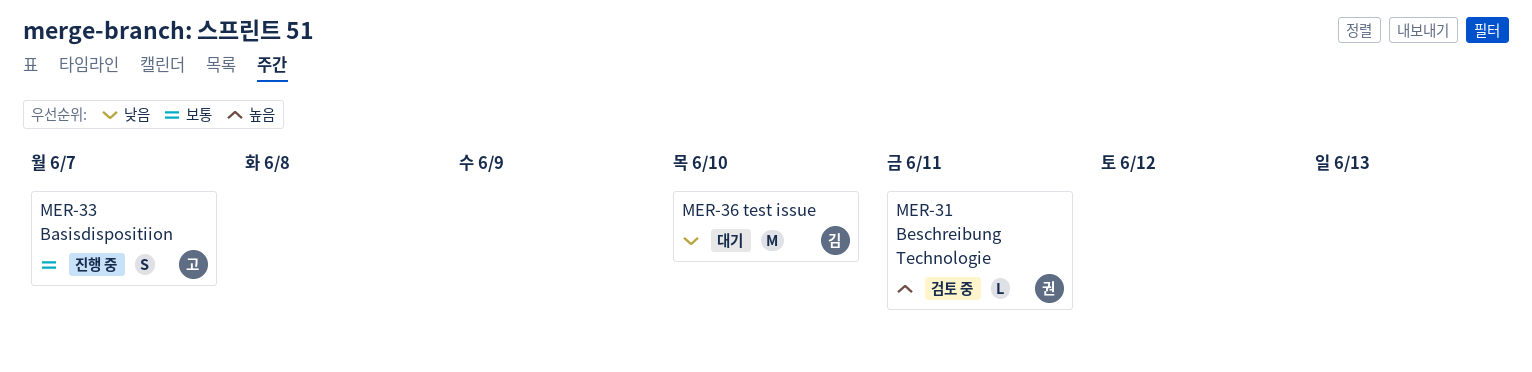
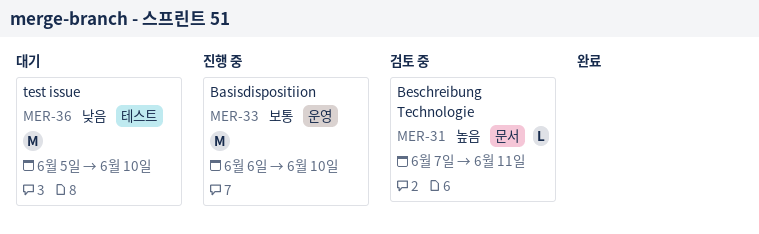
MER-33, estimate: S -> M
MER-33, due: Jun 7 -> Jun 10

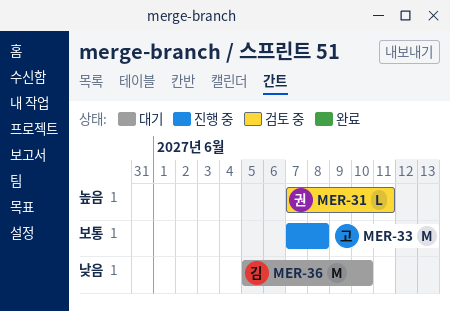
MER-33, start: Jun 6 -> Jun 7
MER-33, due: Jun 10 -> Jun 8

